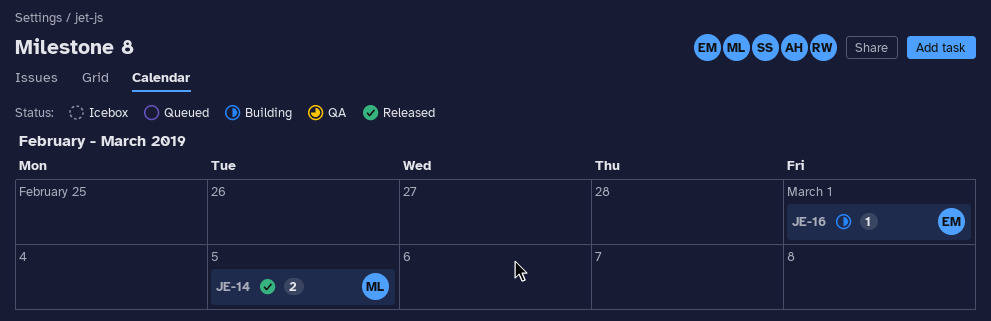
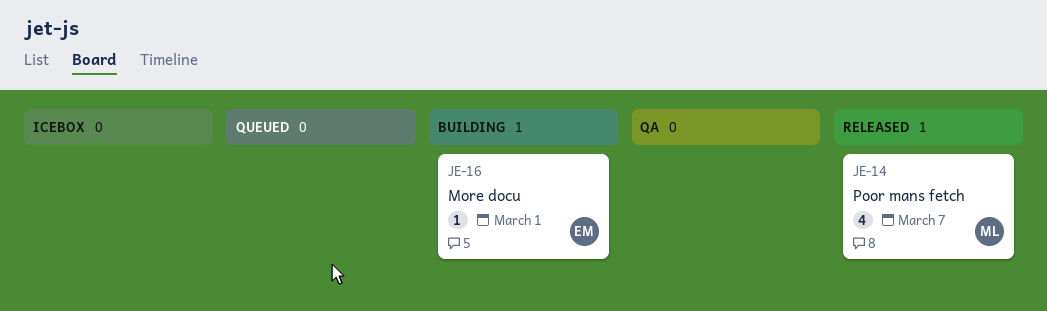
JE-14, estimate: 2 -> 4
JE-14, due: Mar 5 -> Mar 7

